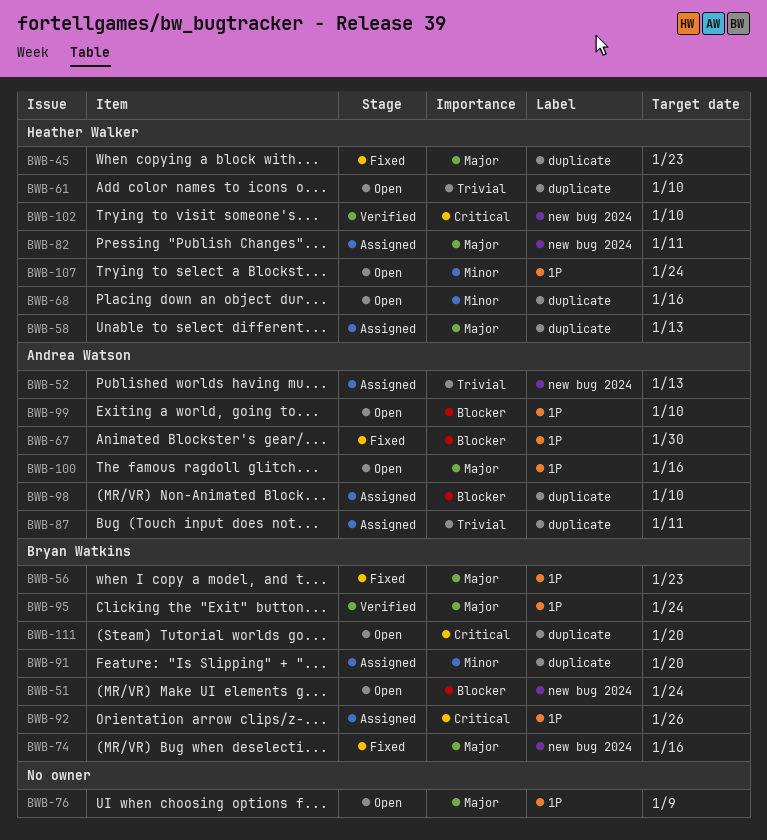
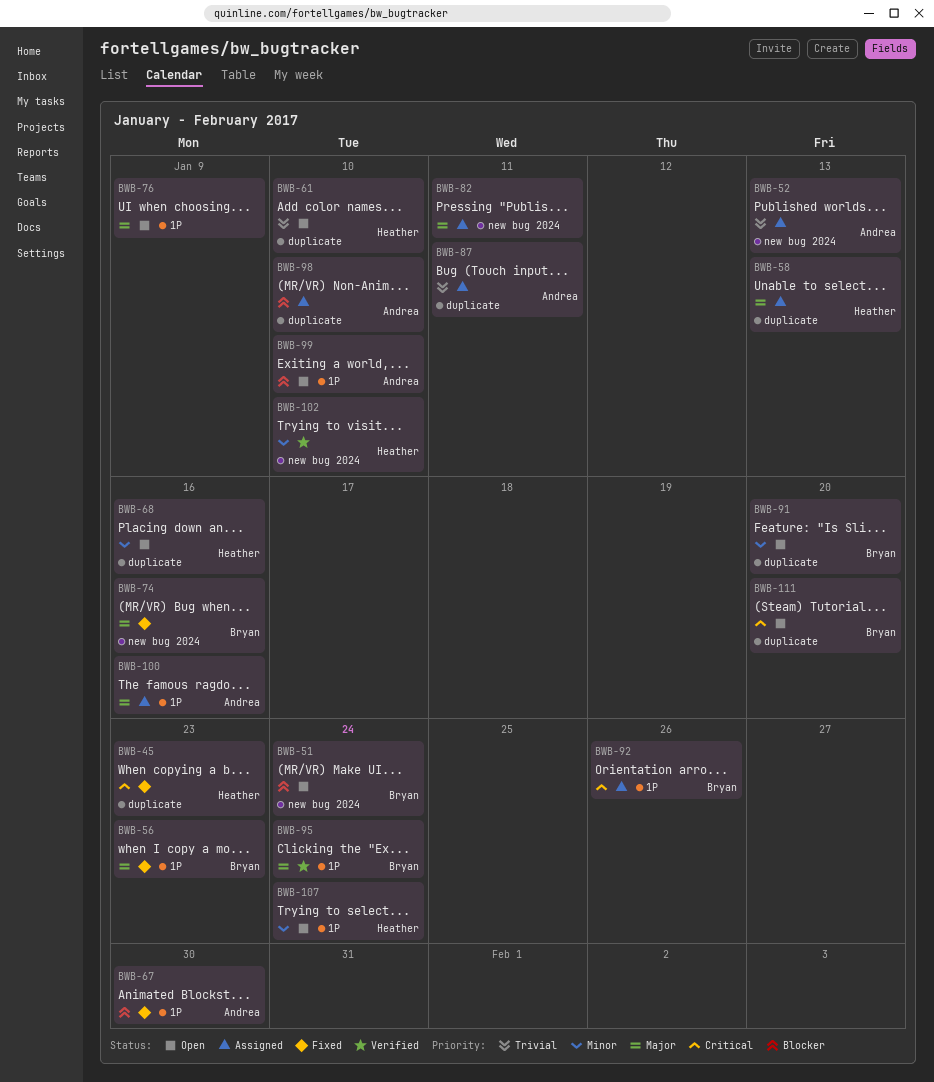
BWB-45, priority: Major -> Critical
BWB-82, owner: Heather Walker -> none
BWB-91, status: Assigned -> Open
BWB-100, status: Open -> Assigned
BWB-102, priority: Critical -> Minor

